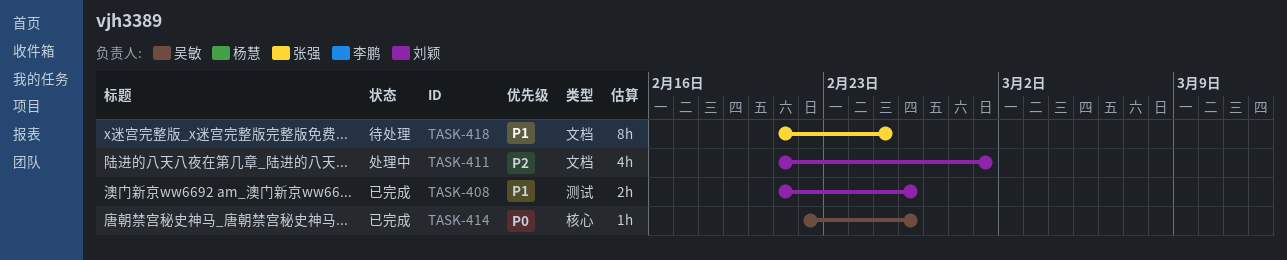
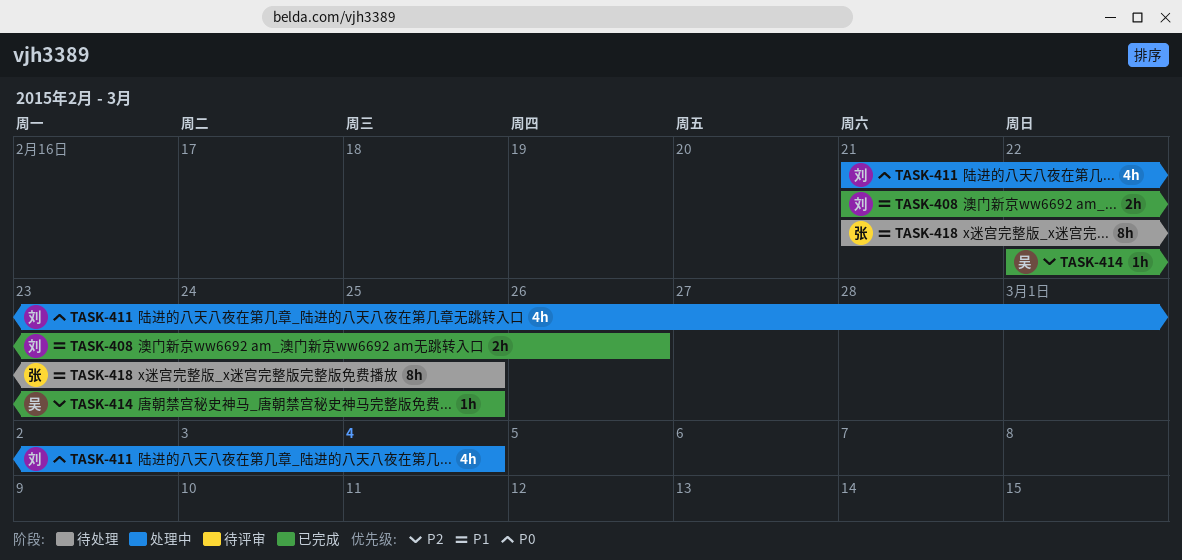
TASK-411, priority: P2 -> P0
TASK-411, due: Mar 1 -> Mar 4
TASK-414, priority: P0 -> P2
TASK-414, due: Feb 26 -> Feb 25

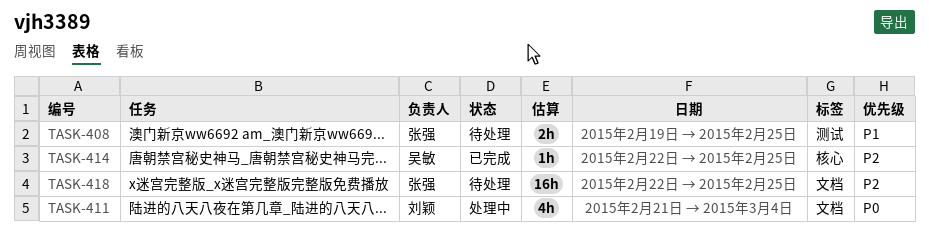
TASK-408, status: 已完成 -> 待处理
TASK-408, owner: 刘颖 -> 张强
TASK-408, start: Feb 21 -> Feb 19
TASK-408, due: Feb 26 -> Feb 25
TASK-418, priority: P1 -> P2
TASK-418, estimate: 8h -> 16h
TASK-418, start: Feb 21 -> Feb 22

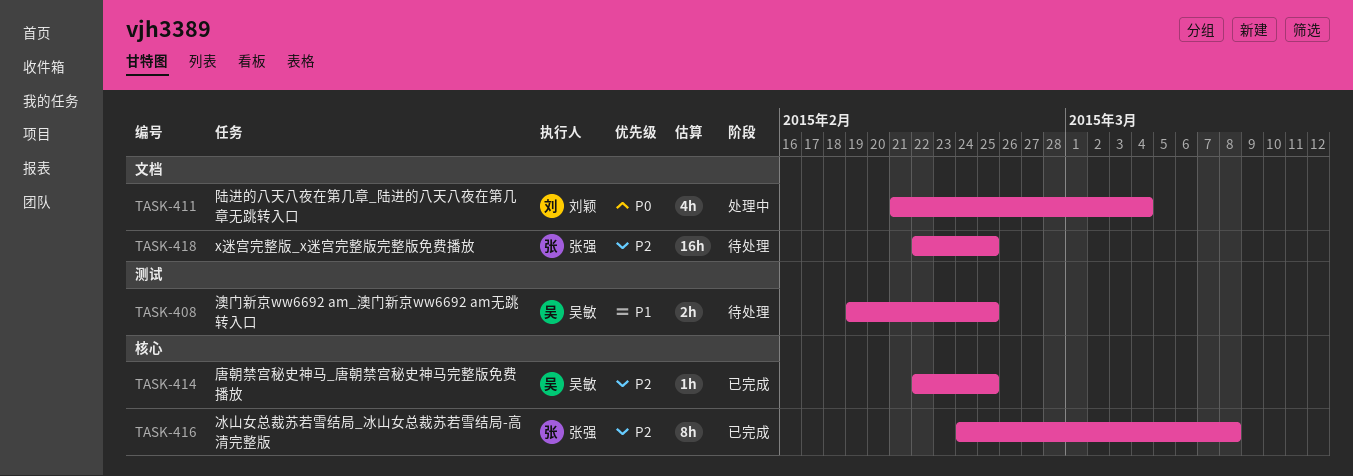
TASK-408, owner: 张强 -> 吴敏
TASK-416: none -> present

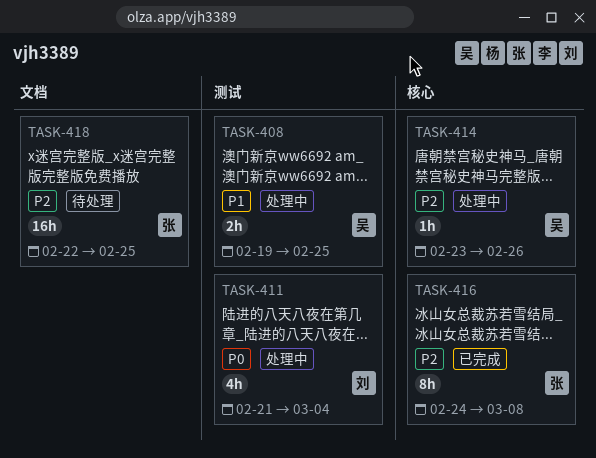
TASK-408, status: 待处理 -> 处理中
TASK-411, label: 文档 -> 测试
TASK-414, status: 已完成 -> 处理中
TASK-414, start: Feb 22 -> Feb 23
TASK-414, due: Feb 25 -> Feb 26

